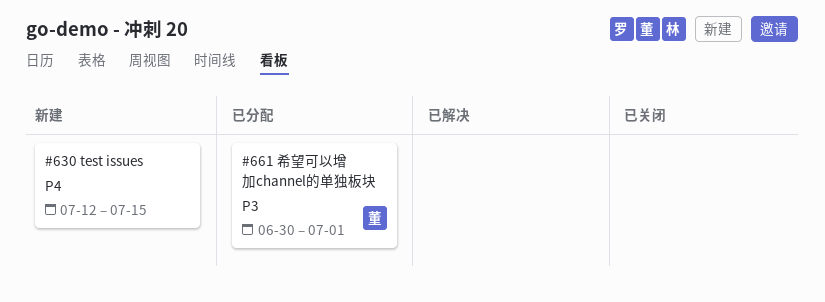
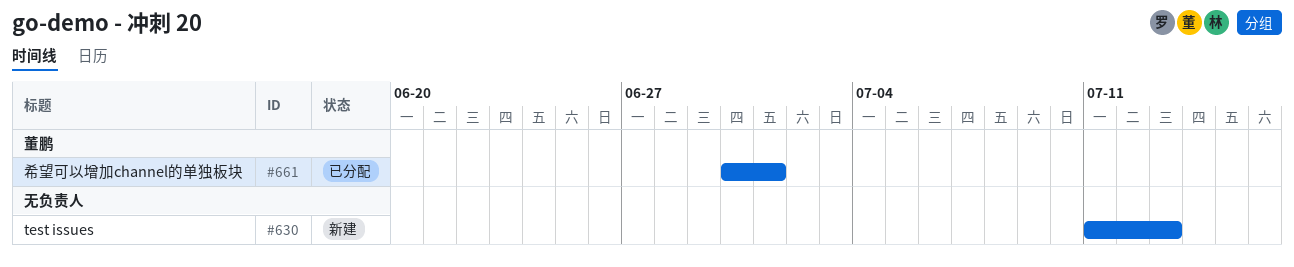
#630, start: Jul 12 -> Jul 11
#630, due: Jul 15 -> Jul 13

